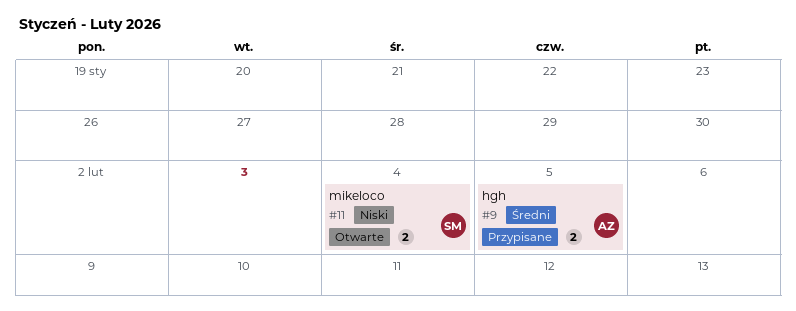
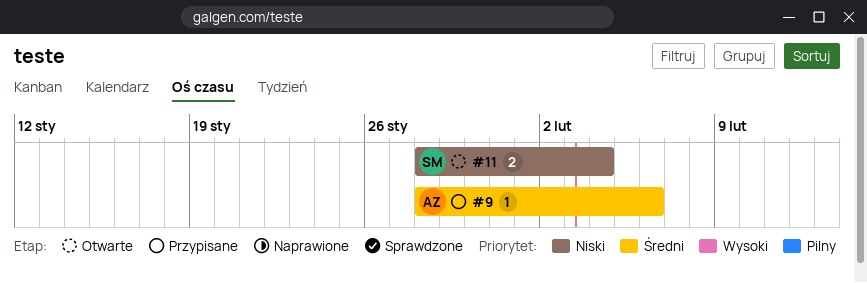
#9, estimate: 2 -> 1
#9, due: Feb 5 -> Feb 6

